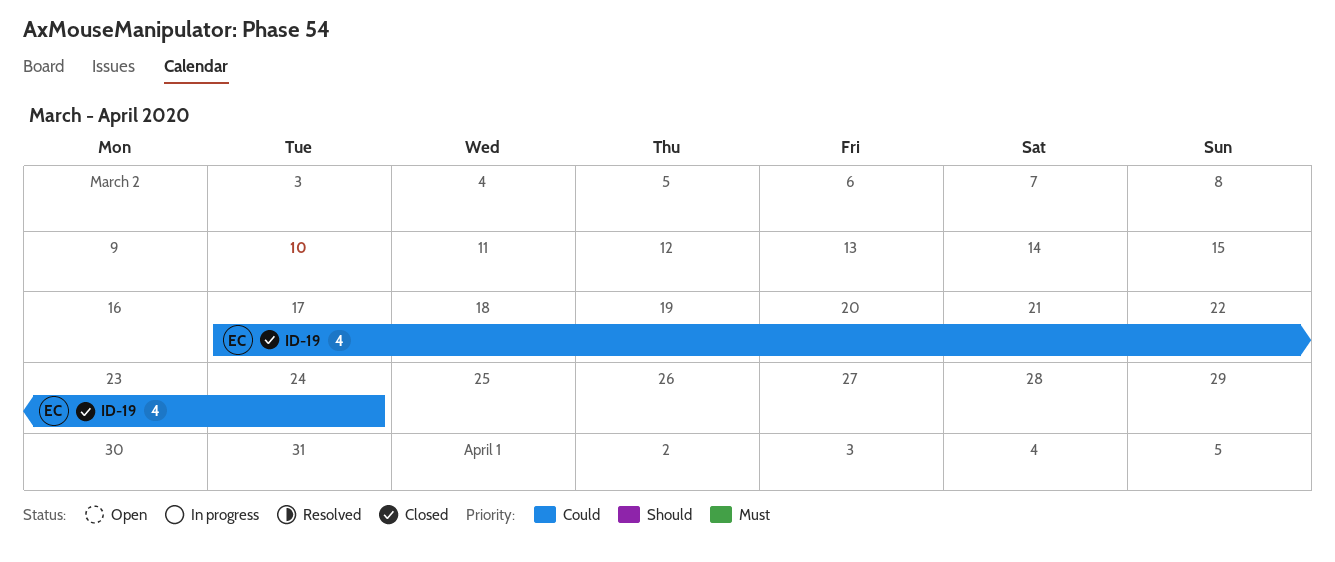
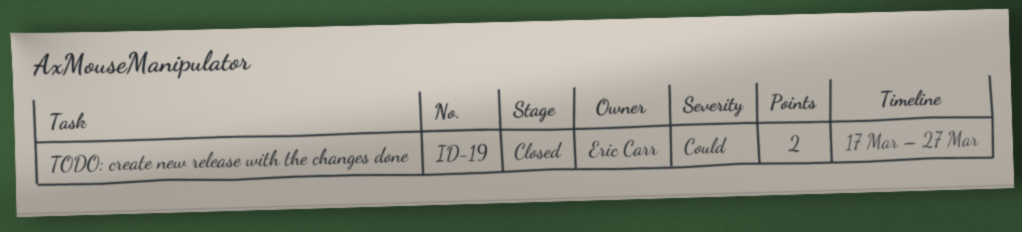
ID-19, estimate: 4 -> 2
ID-19, due: Mar 24 -> Mar 27

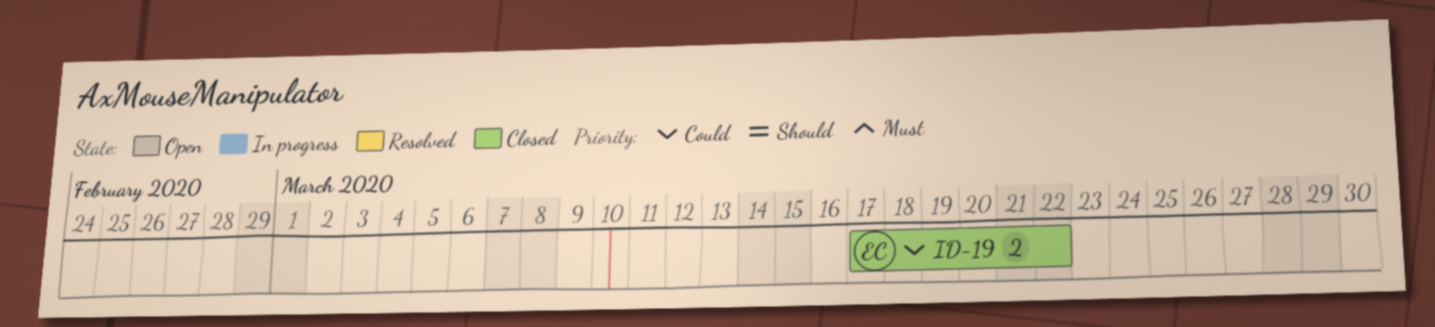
ID-19, due: Mar 27 -> Mar 22

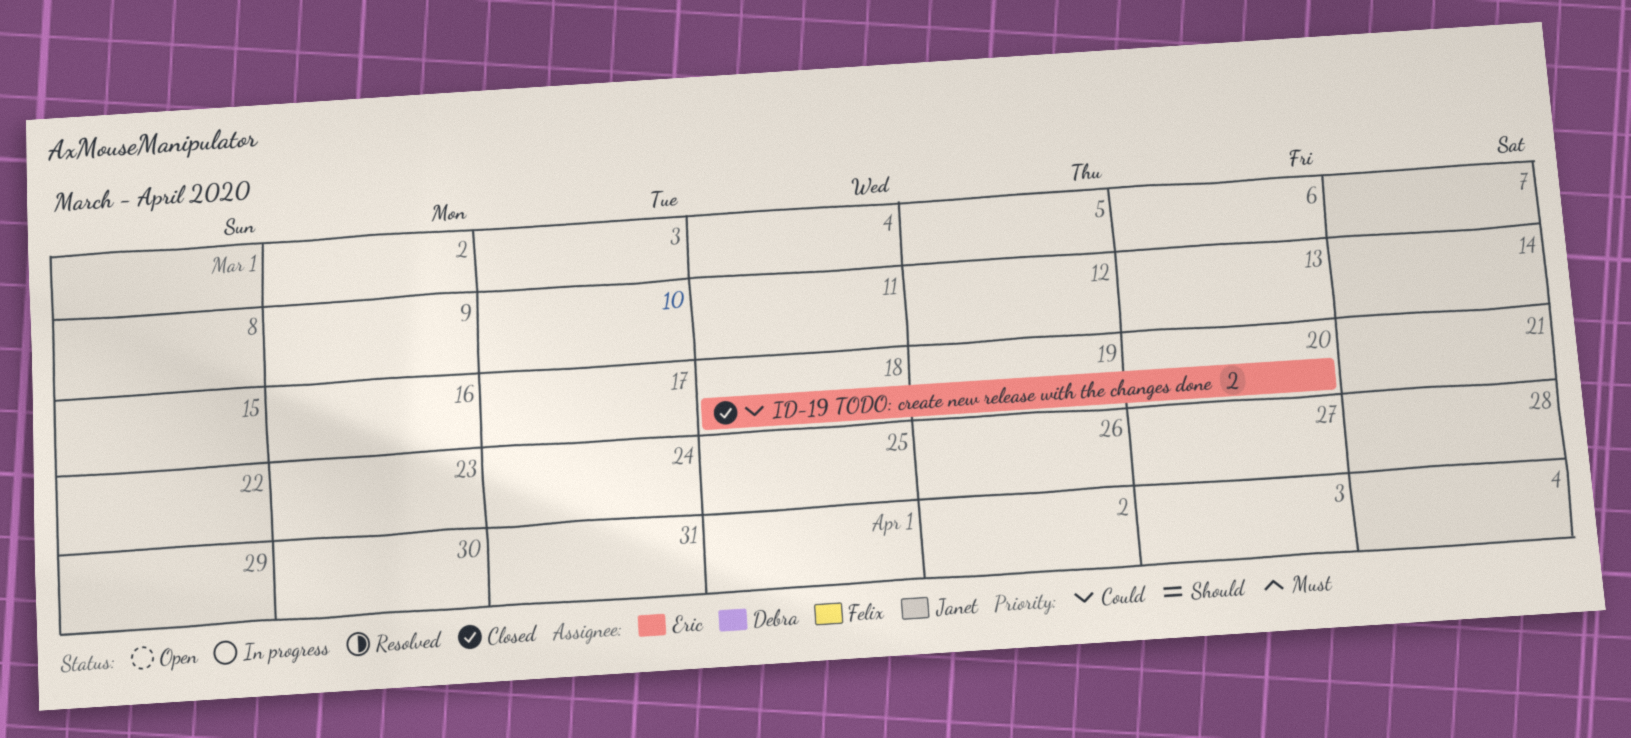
ID-19, start: Mar 17 -> Mar 18
ID-19, due: Mar 22 -> Mar 20

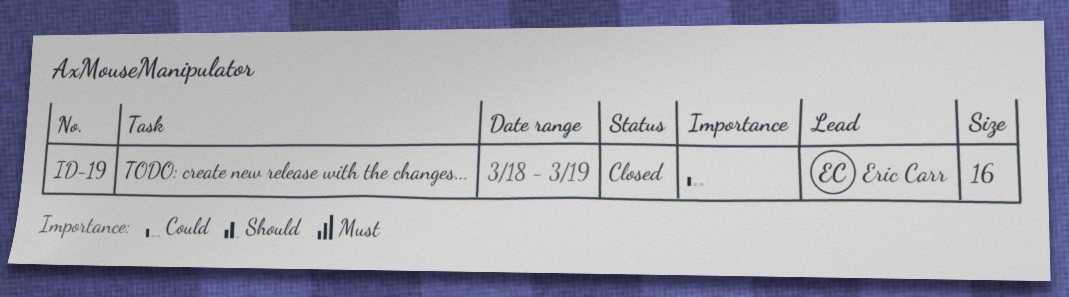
ID-19, estimate: 2 -> 16
ID-19, due: Mar 20 -> Mar 19

